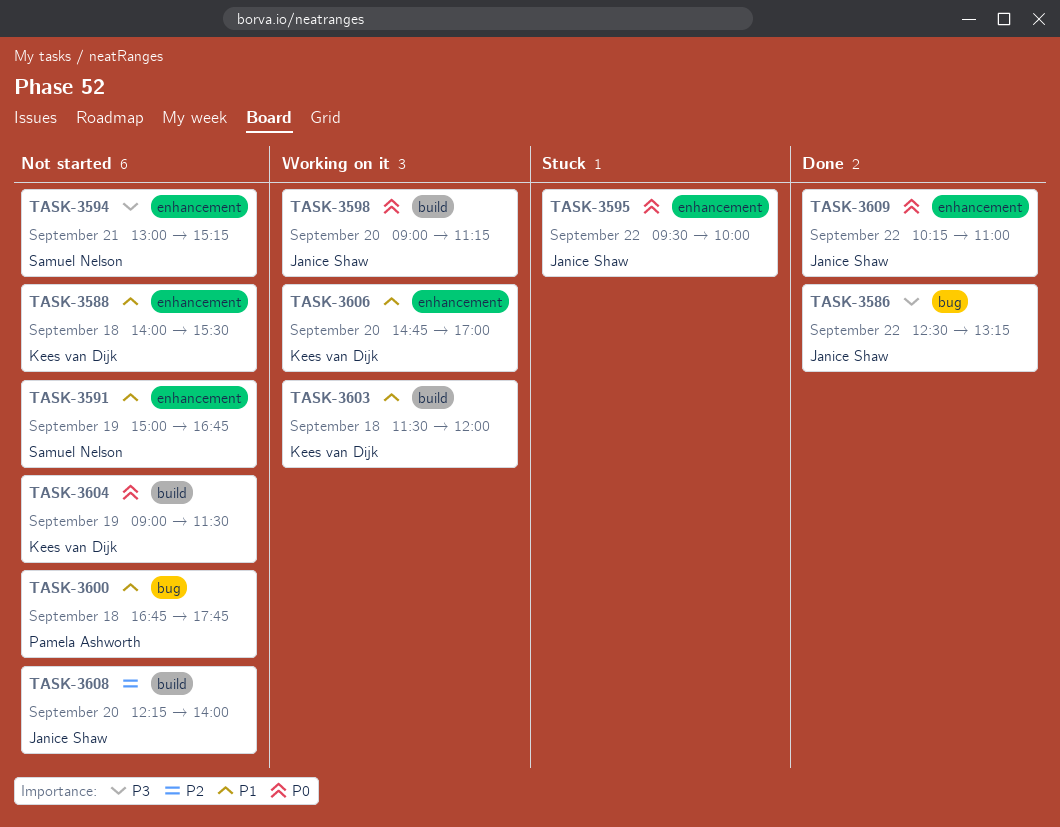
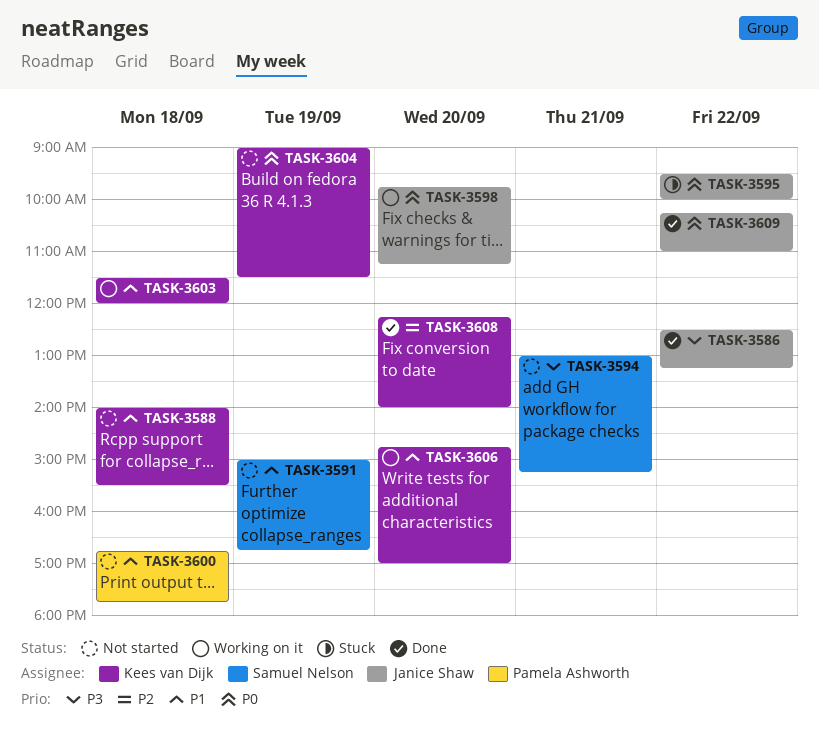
TASK-3598, begins: 09:00 -> 09:45
TASK-3608, status: Not started -> Done
TASK-3608, owner: Janice Shaw -> Kees van Dijk

